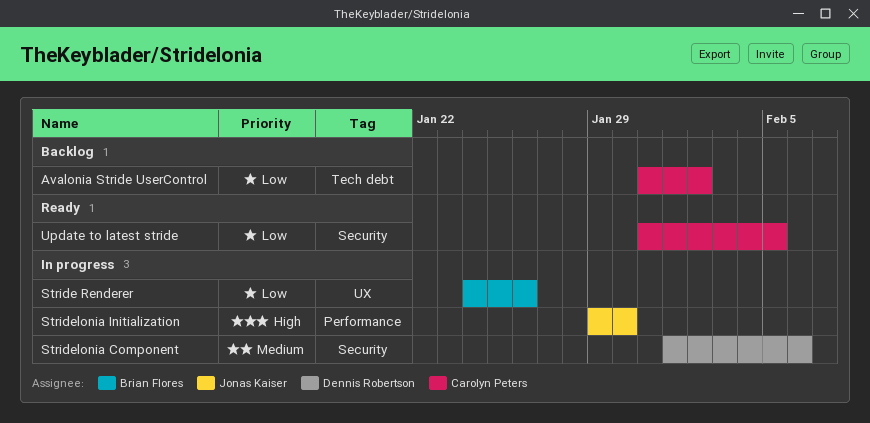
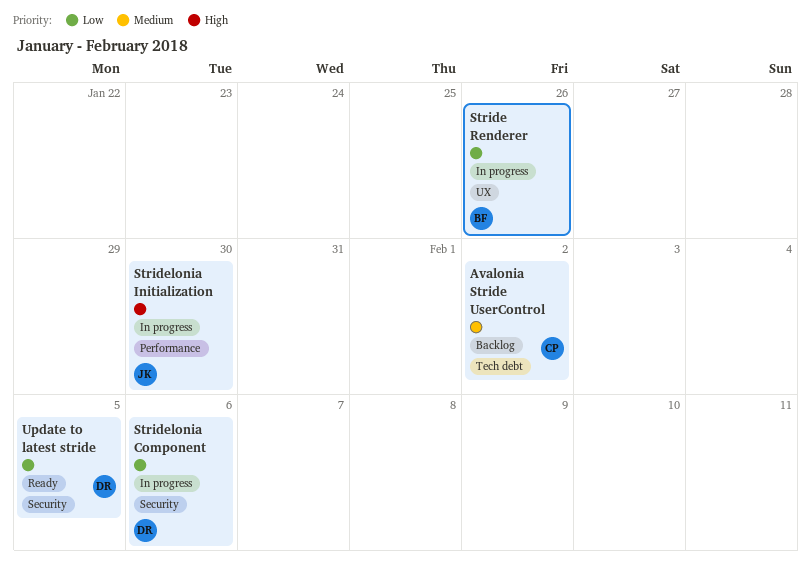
Avalonia Stride UserControl, priority: Low -> Medium
Stridelonia Component, priority: Medium -> Low
Update to latest stride, owner: Carolyn Peters -> Dennis Robertson

